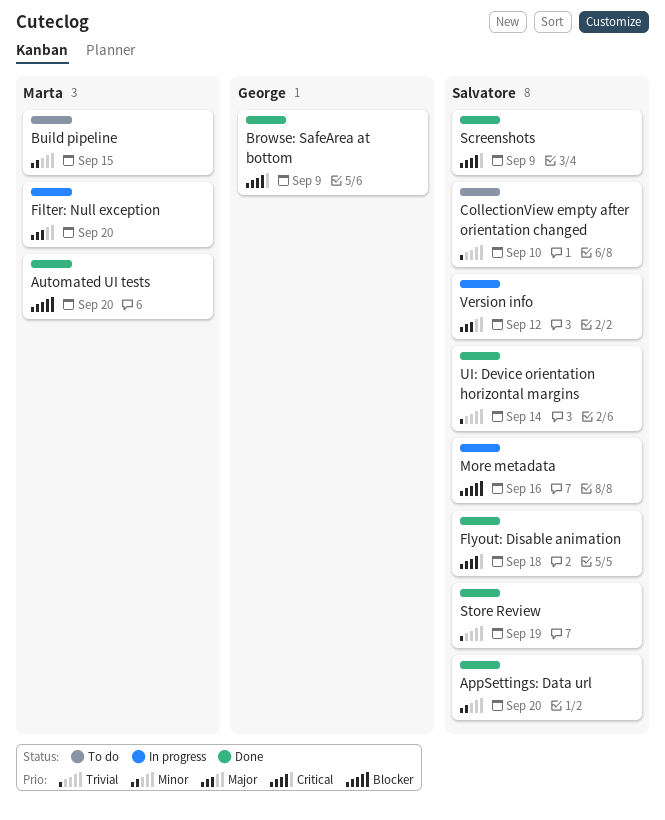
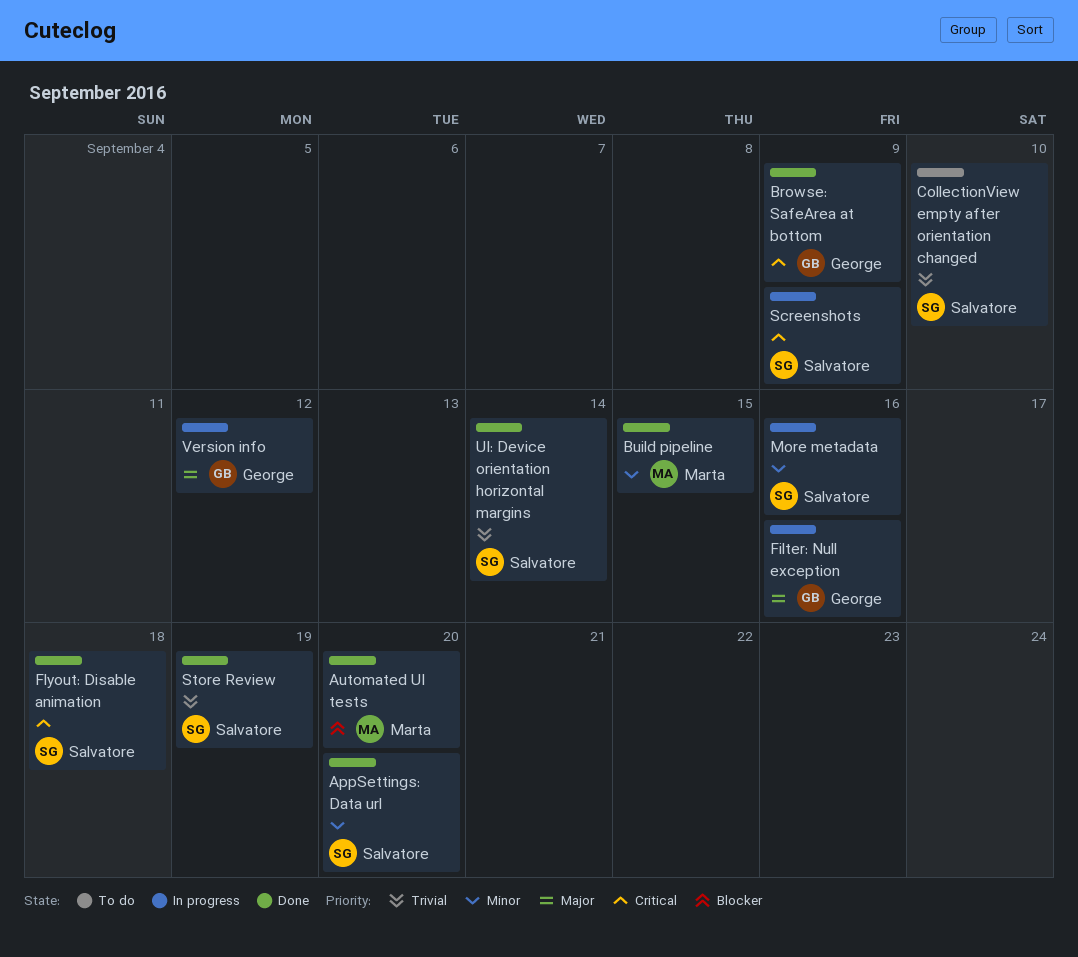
Build pipeline, status: To do -> Done
Filter: Null exception, owner: Marta -> George
Filter: Null exception, due: Sep 20 -> Sep 16
More metadata, priority: Blocker -> Minor
Screenshots, status: Done -> In progress
Version info, owner: Salvatore -> George

